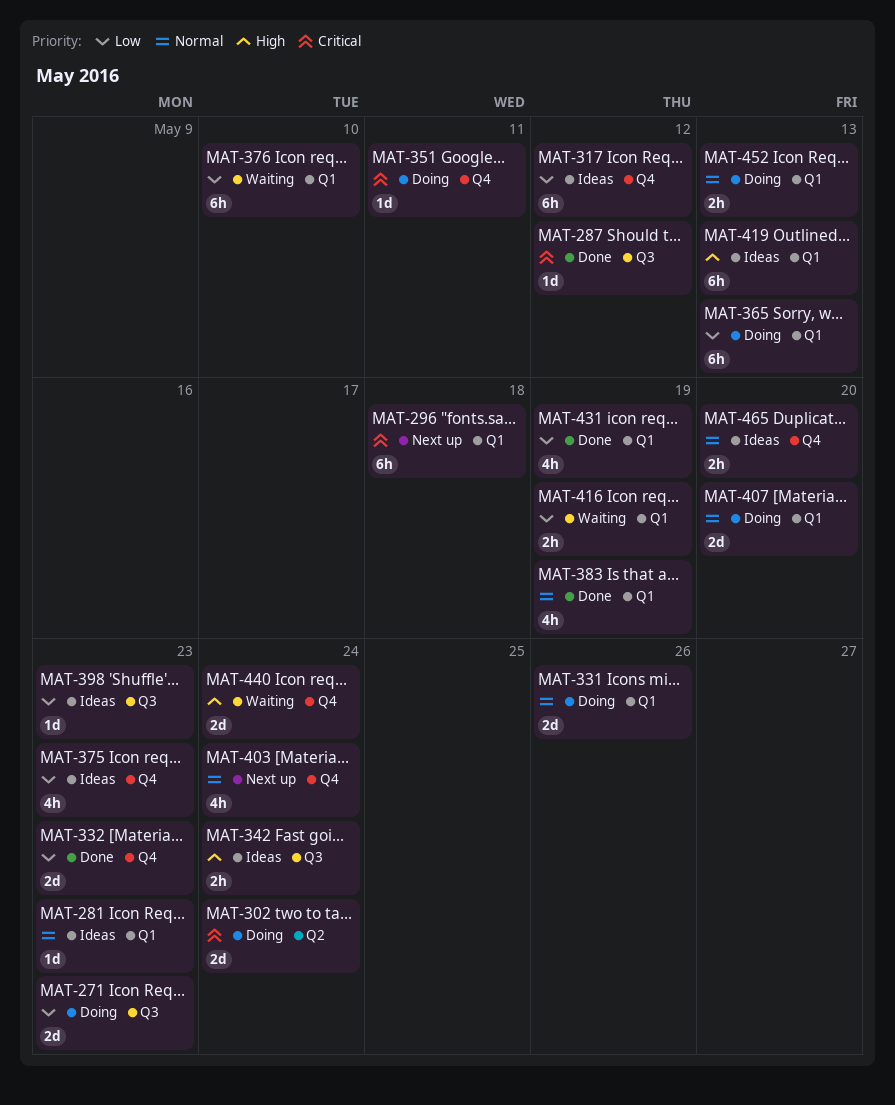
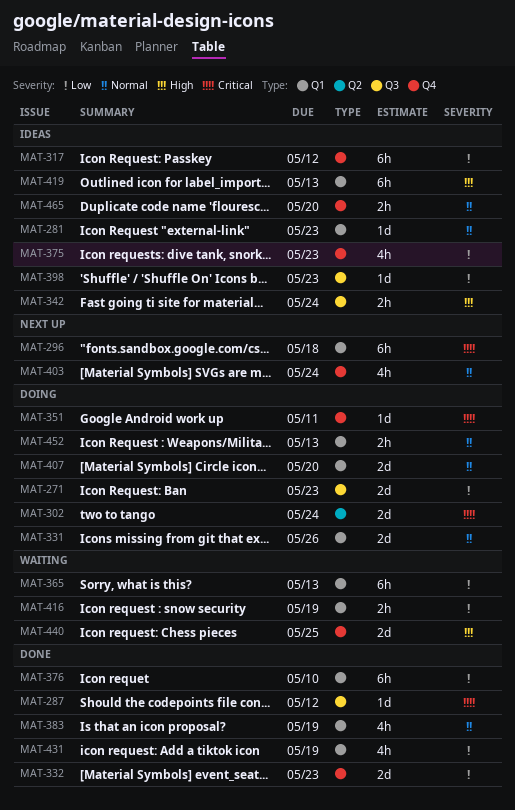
MAT-365, status: Doing -> Waiting
MAT-376, status: Waiting -> Done
MAT-440, due: May 24 -> May 25

